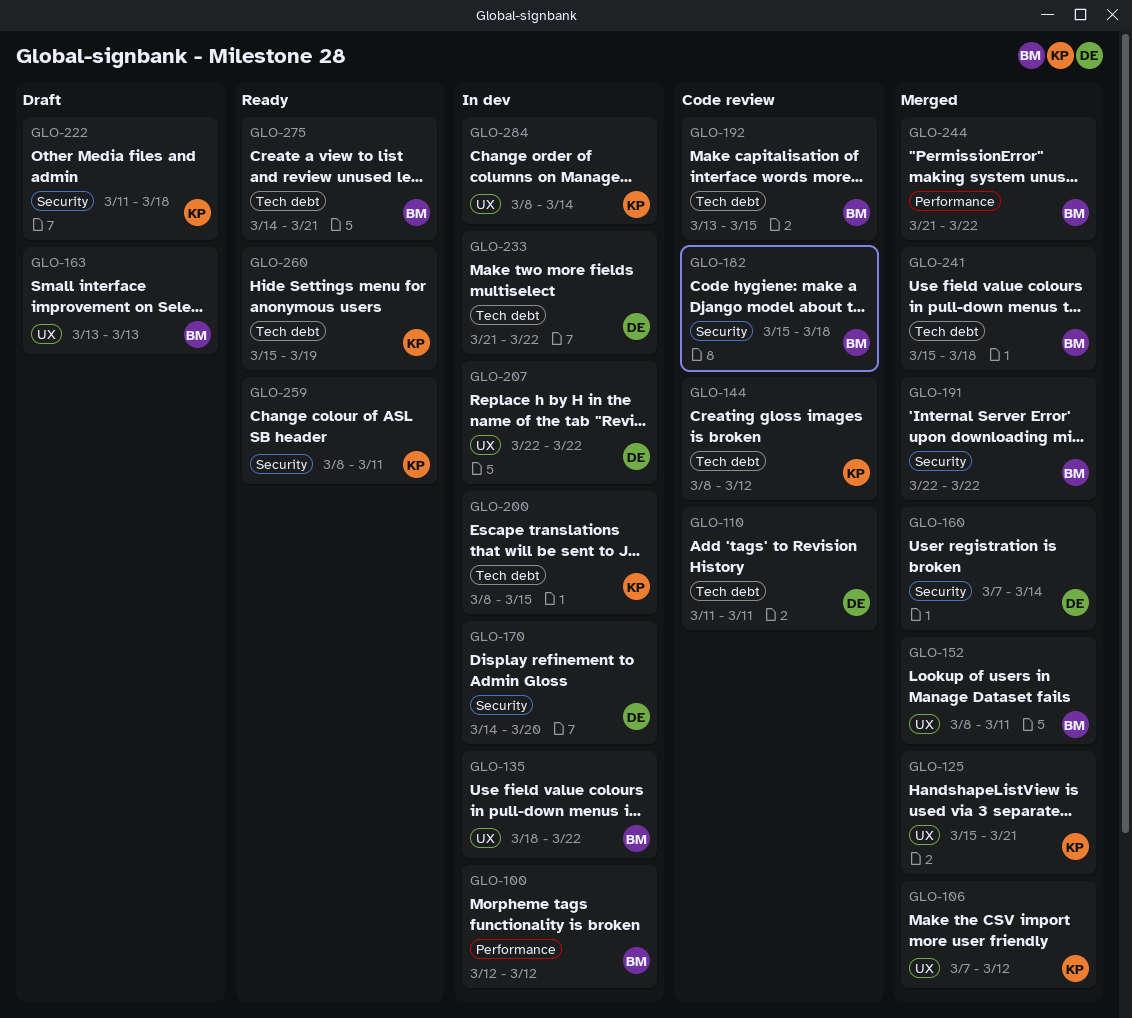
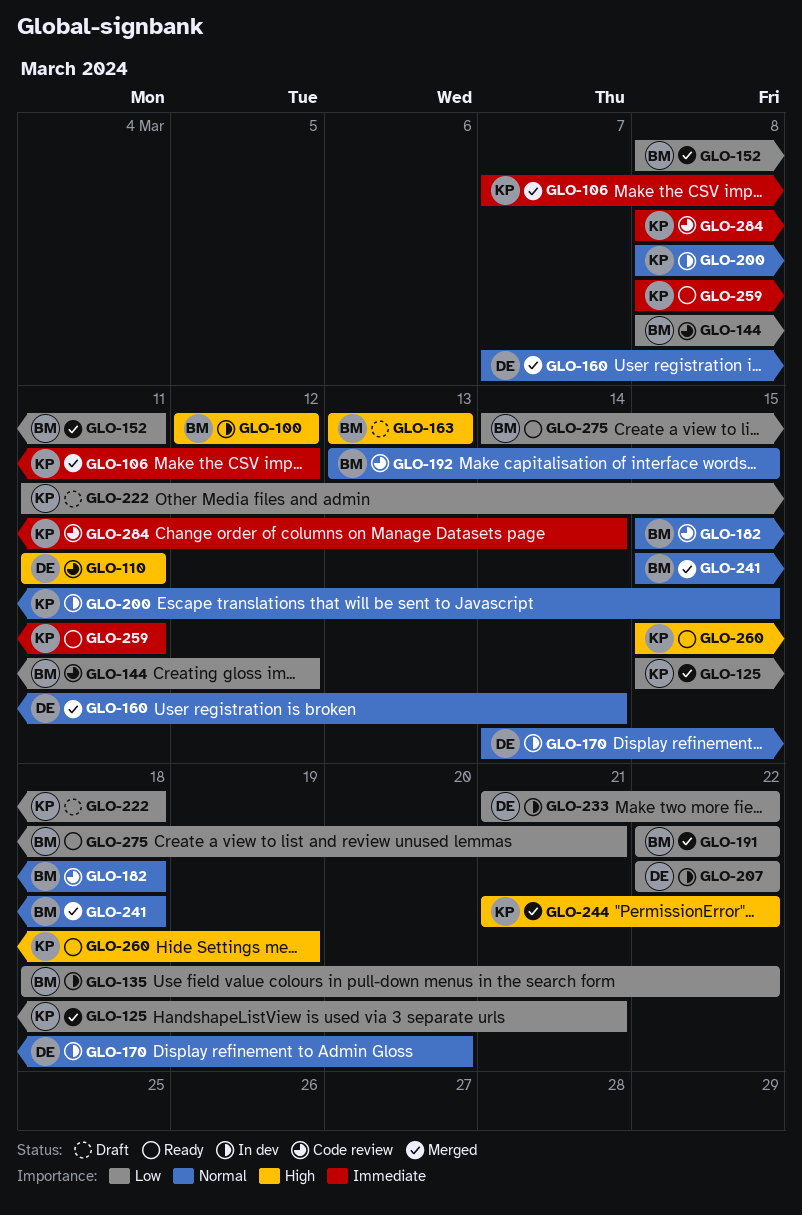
GLO-144, owner: KP -> BM
GLO-244, owner: BM -> KP
GLO-284, status: In dev -> Code review

